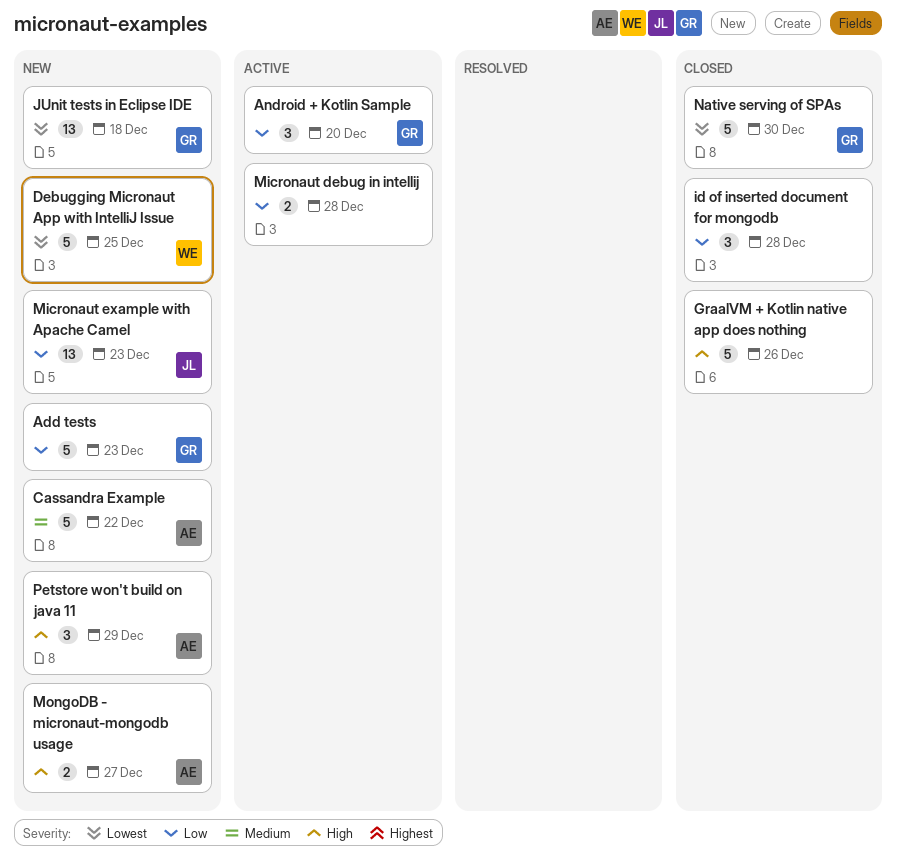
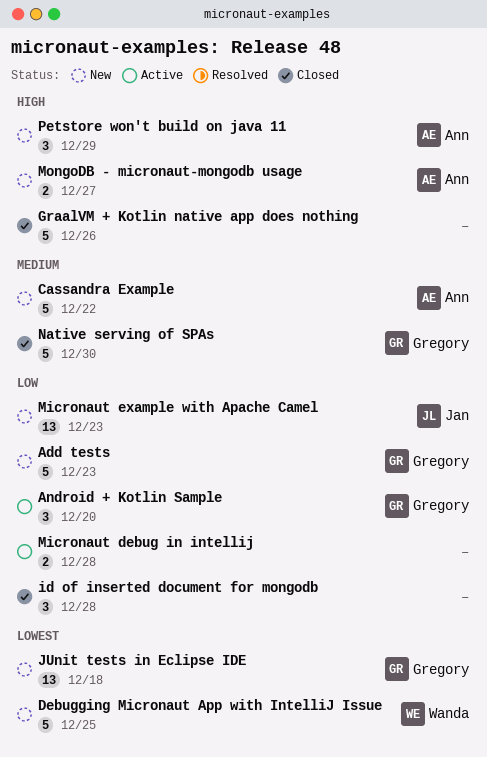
Native serving of SPAs, priority: Lowest -> Medium

